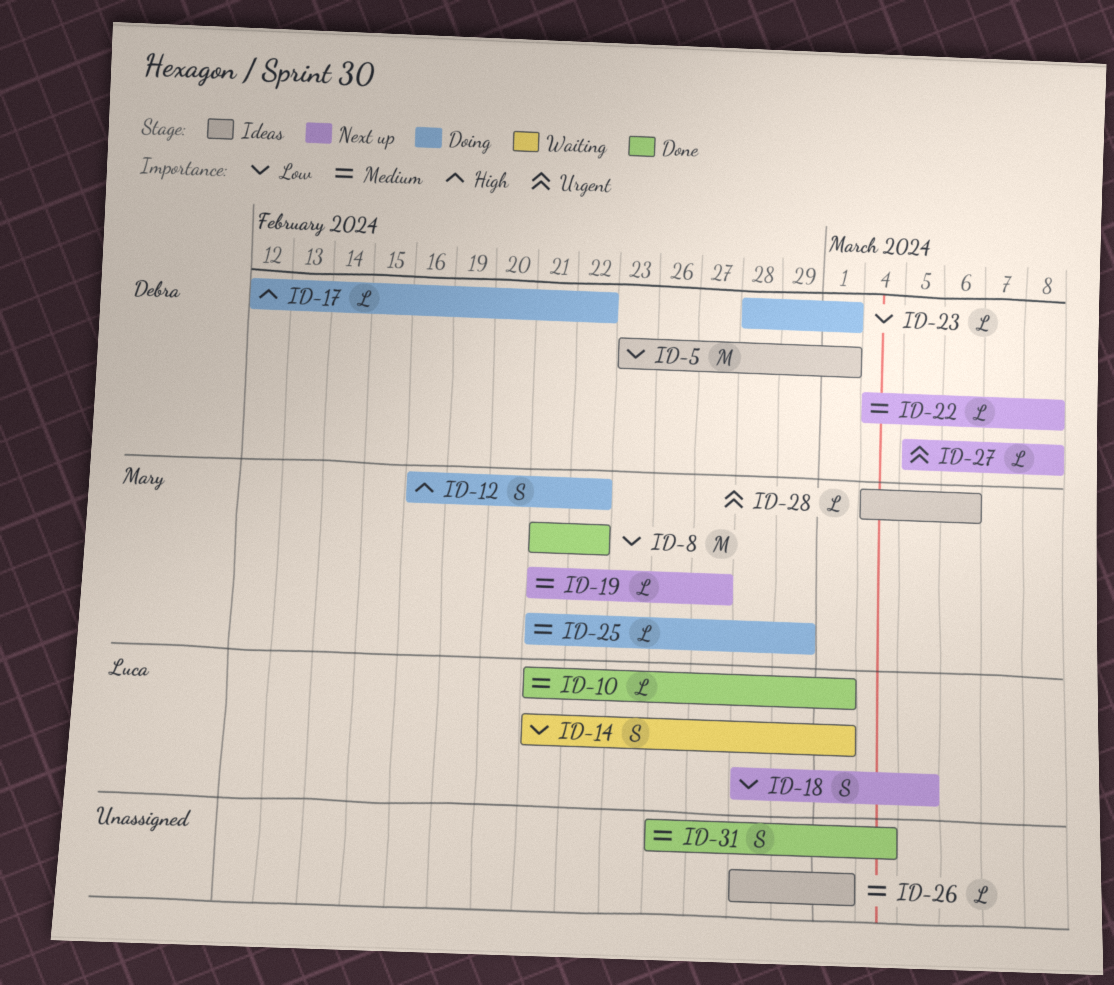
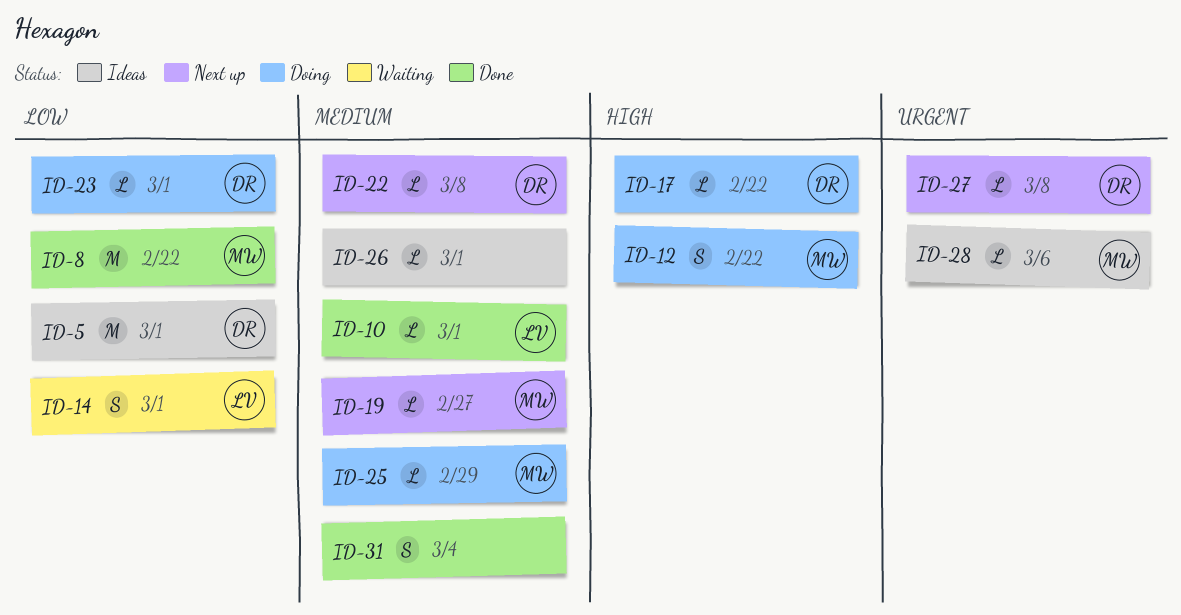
ID-18: present -> none

